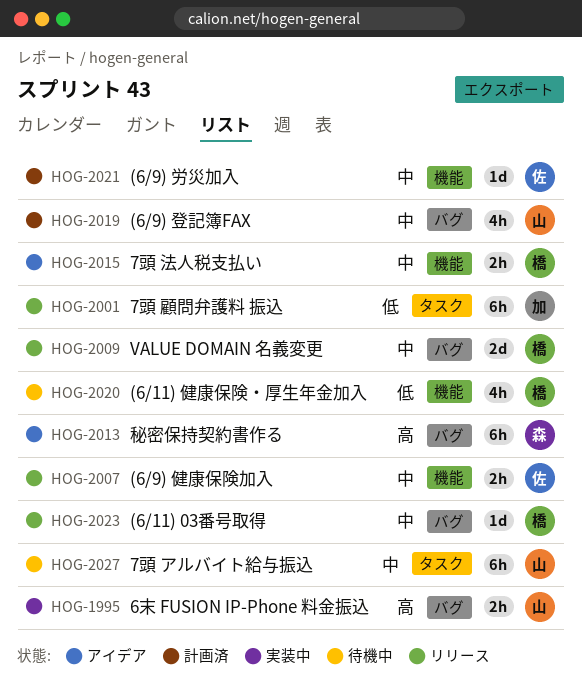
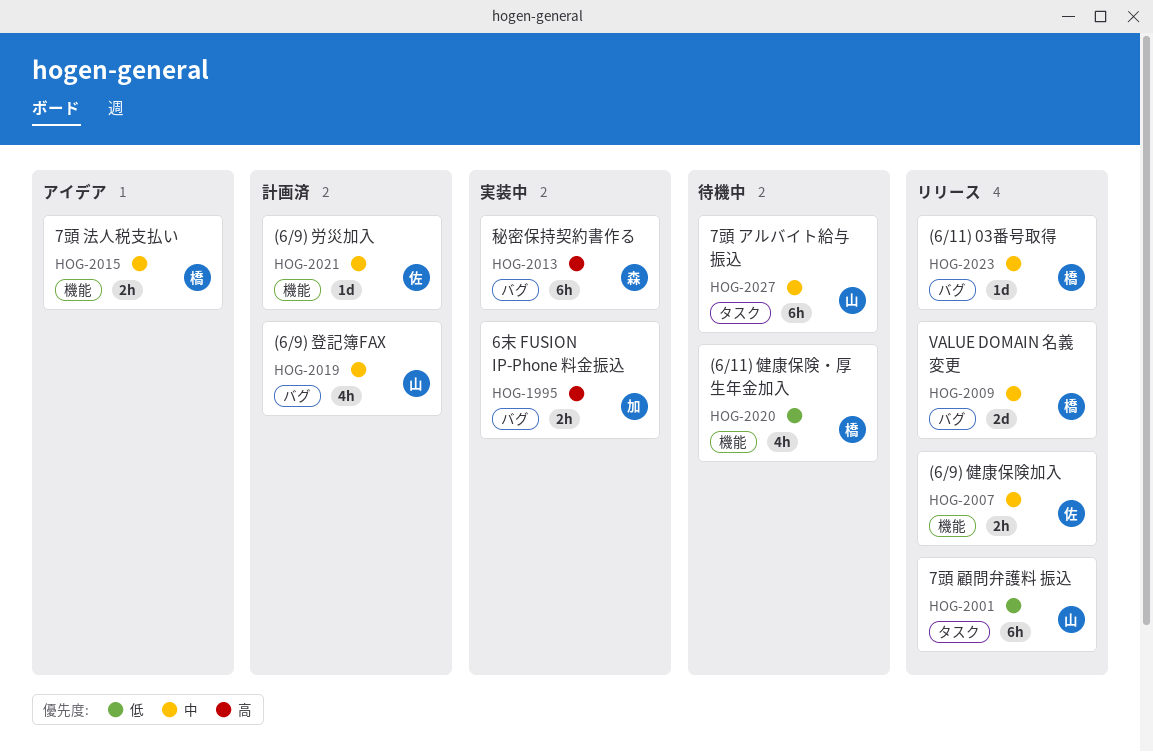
HOG-1995, owner: 山 -> 加
HOG-2001, owner: 加 -> 山
HOG-2013, status: アイデア -> 実装中

